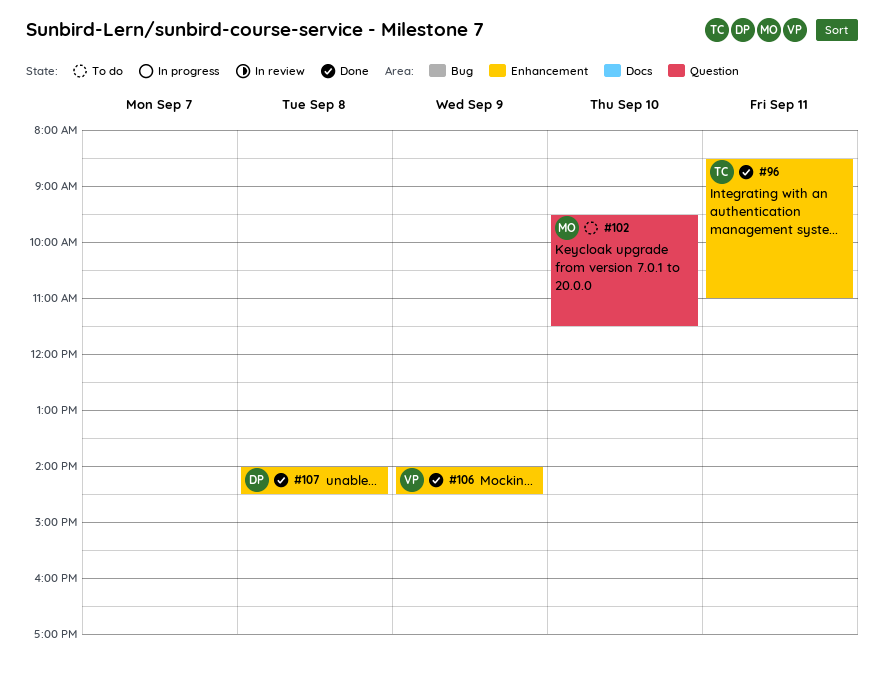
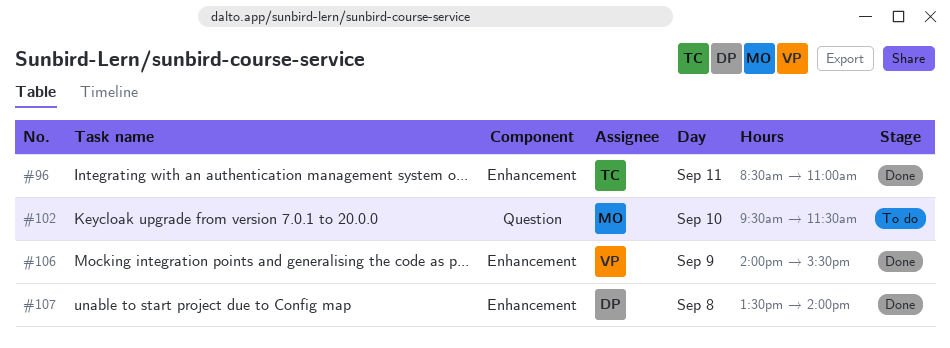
#106, ends: 14:30 -> 15:30
#107, begins: 14:00 -> 13:30
#107, ends: 14:30 -> 14:00

